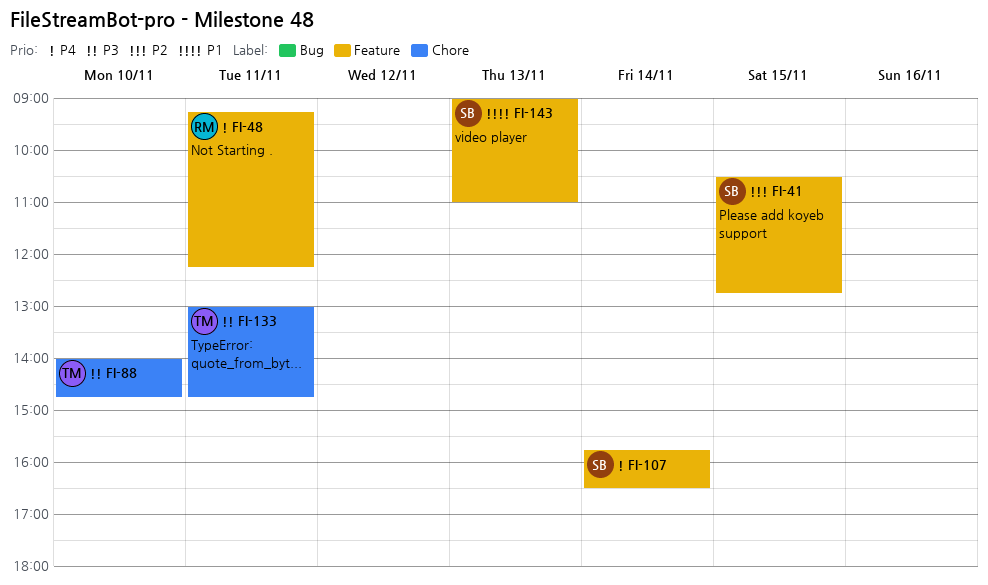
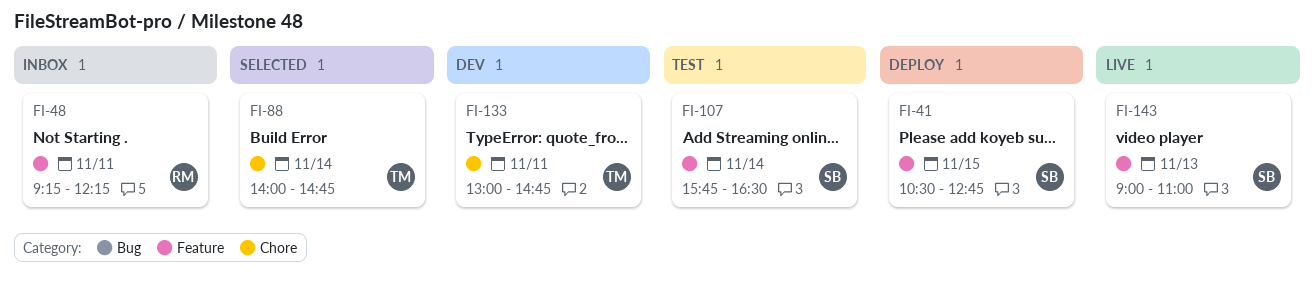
FI-88, day: Nov 10 -> Nov 14

